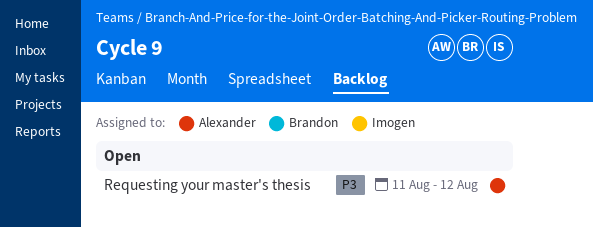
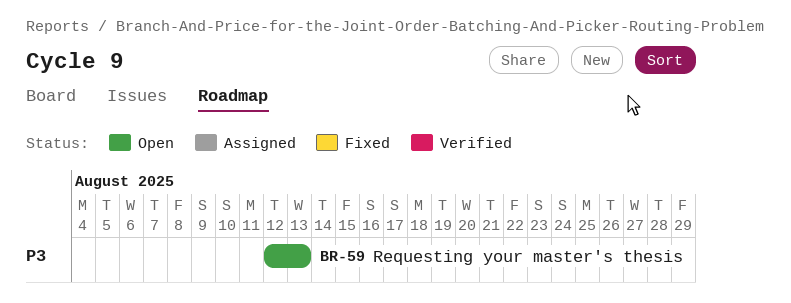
Requesting your master's thesis, start: Aug 11 -> Aug 12
Requesting your master's thesis, due: Aug 12 -> Aug 13

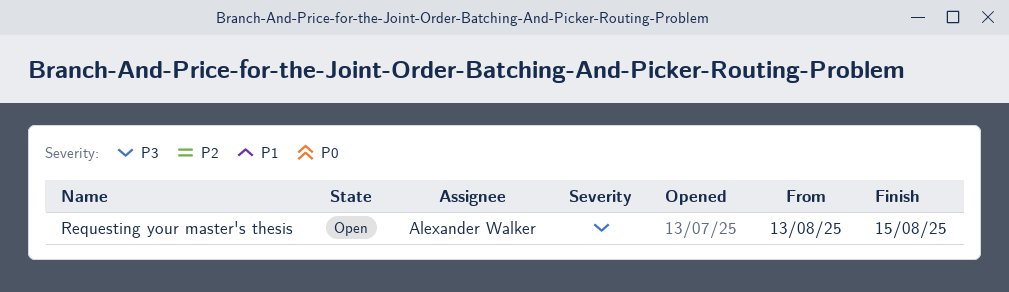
Requesting your master's thesis, start: Aug 12 -> Aug 13
Requesting your master's thesis, due: Aug 13 -> Aug 15

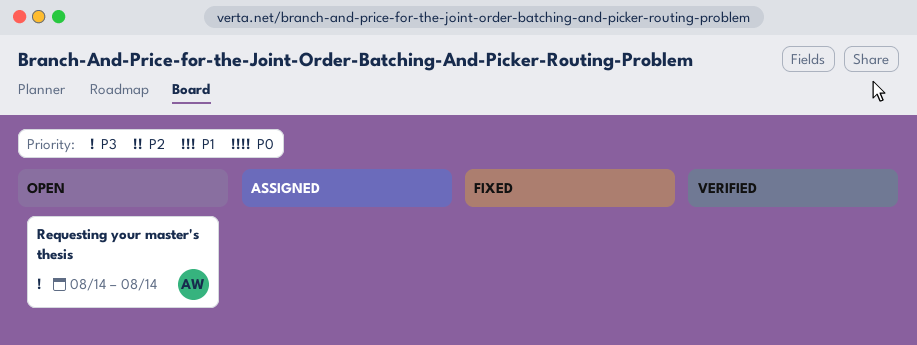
Requesting your master's thesis, start: Aug 13 -> Aug 14
Requesting your master's thesis, due: Aug 15 -> Aug 14

